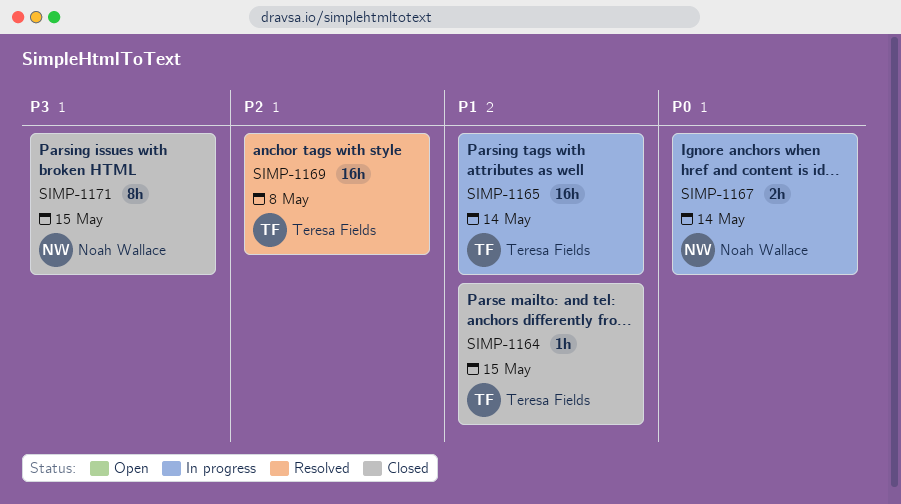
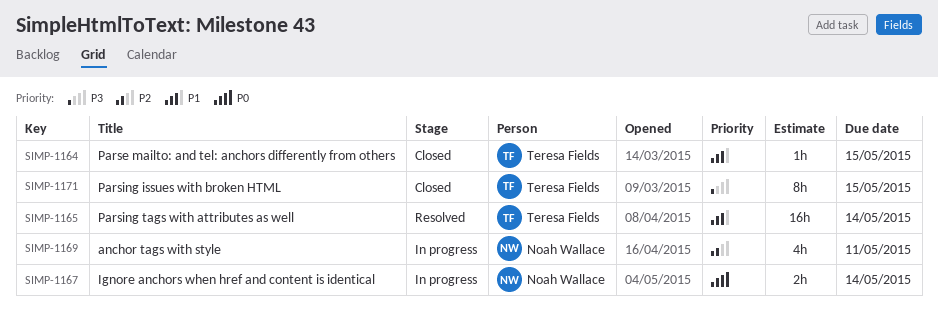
SIMP-1165, status: In progress -> Resolved
SIMP-1169, status: Resolved -> In progress
SIMP-1169, owner: Teresa Fields -> Noah Wallace
SIMP-1169, estimate: 16h -> 4h
SIMP-1169, due: May 8 -> May 11
SIMP-1171, owner: Noah Wallace -> Teresa Fields

